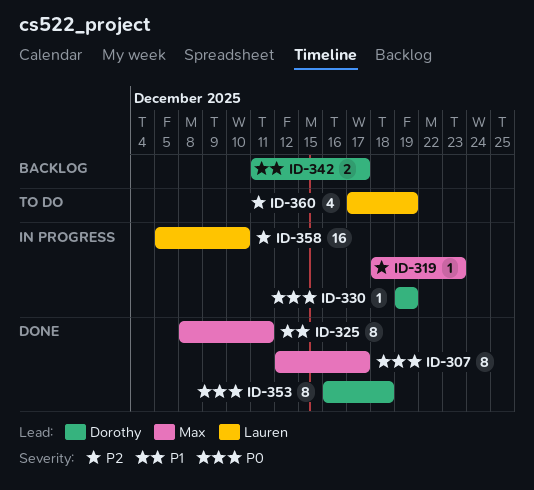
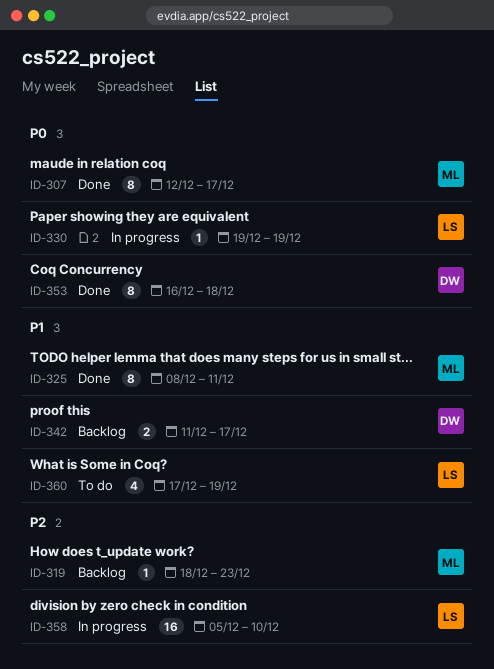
ID-319, status: In progress -> Backlog
ID-330, owner: Dorothy -> Lauren
ID-360, priority: P2 -> P1

